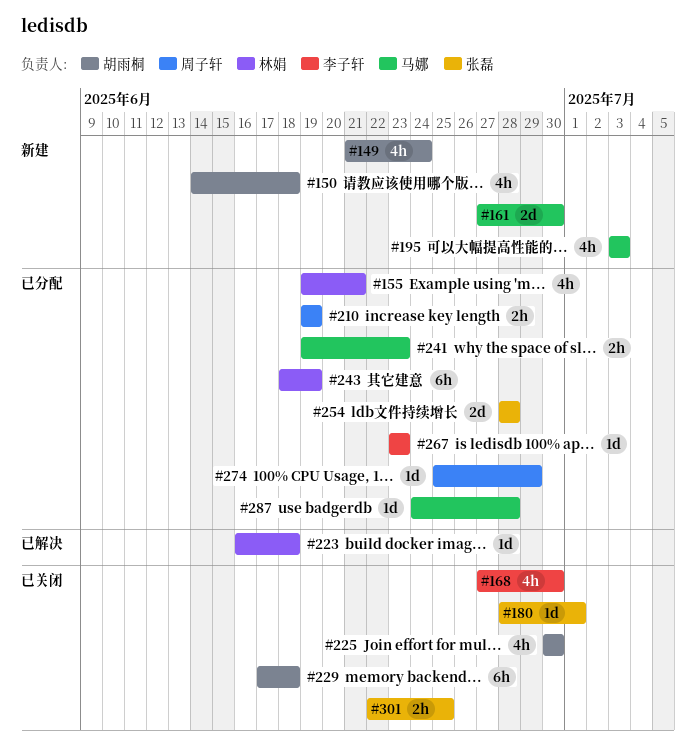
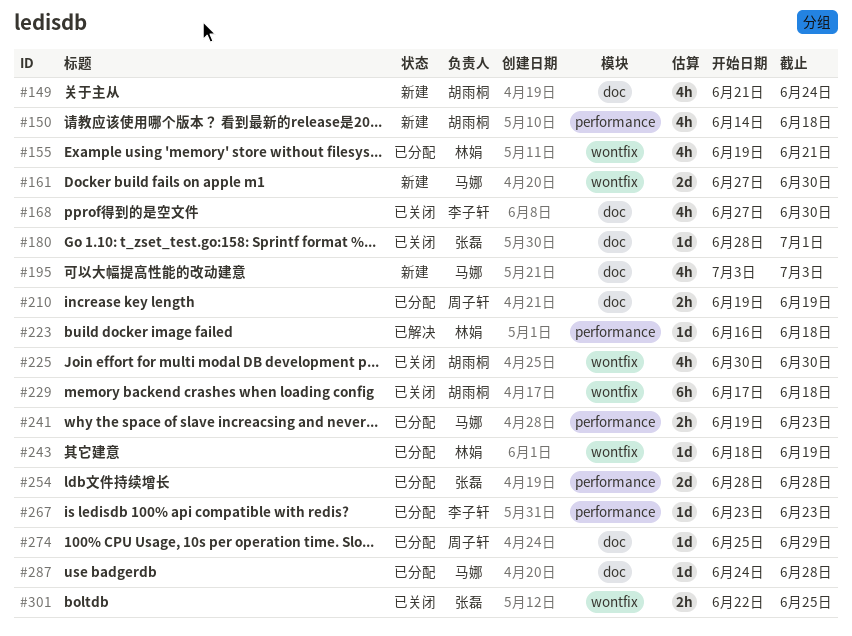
#243, estimate: 6h -> 1d

